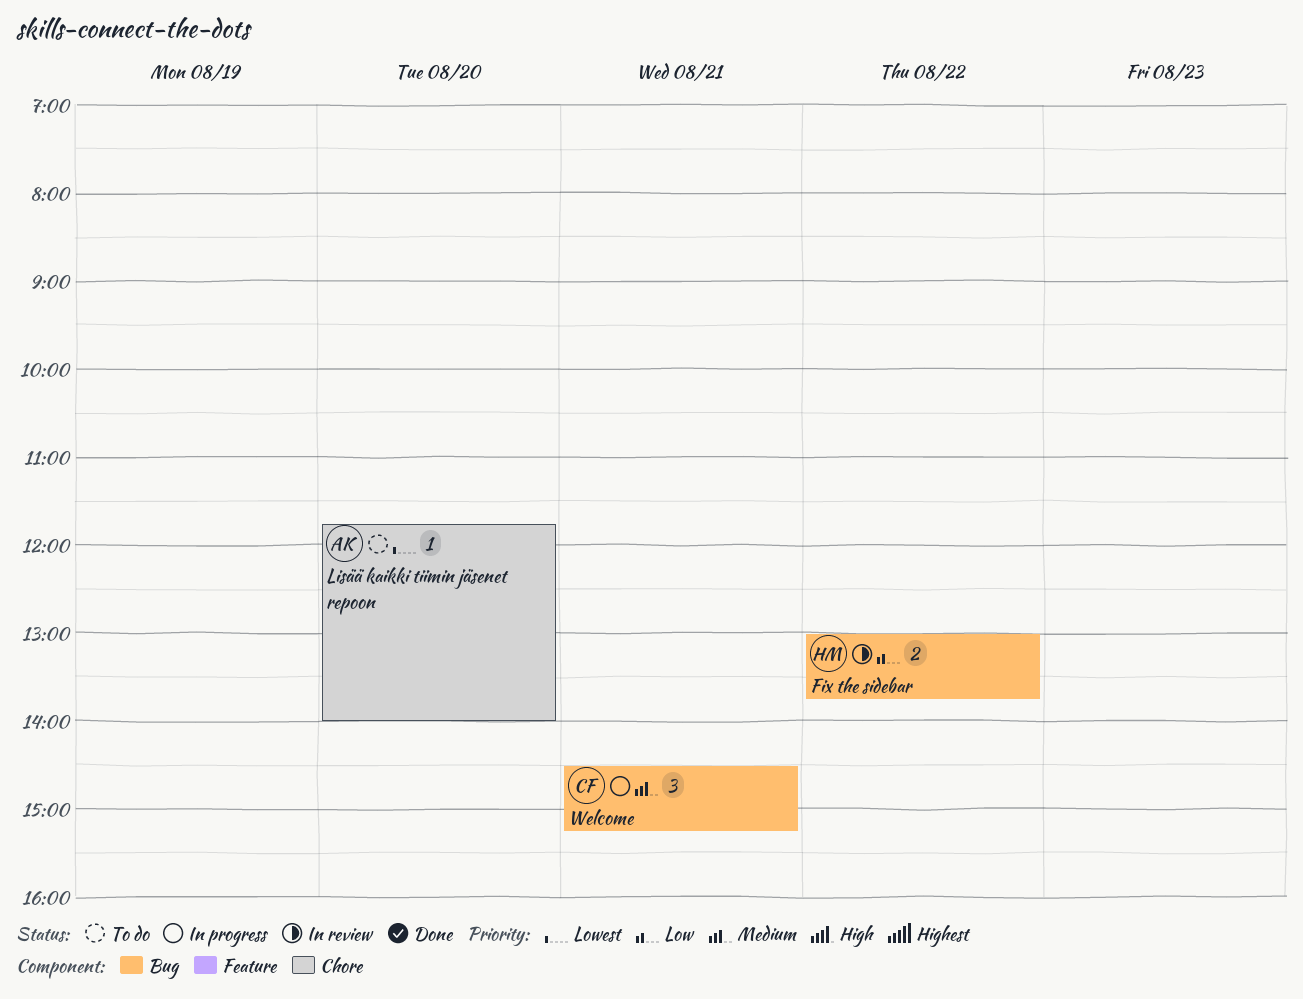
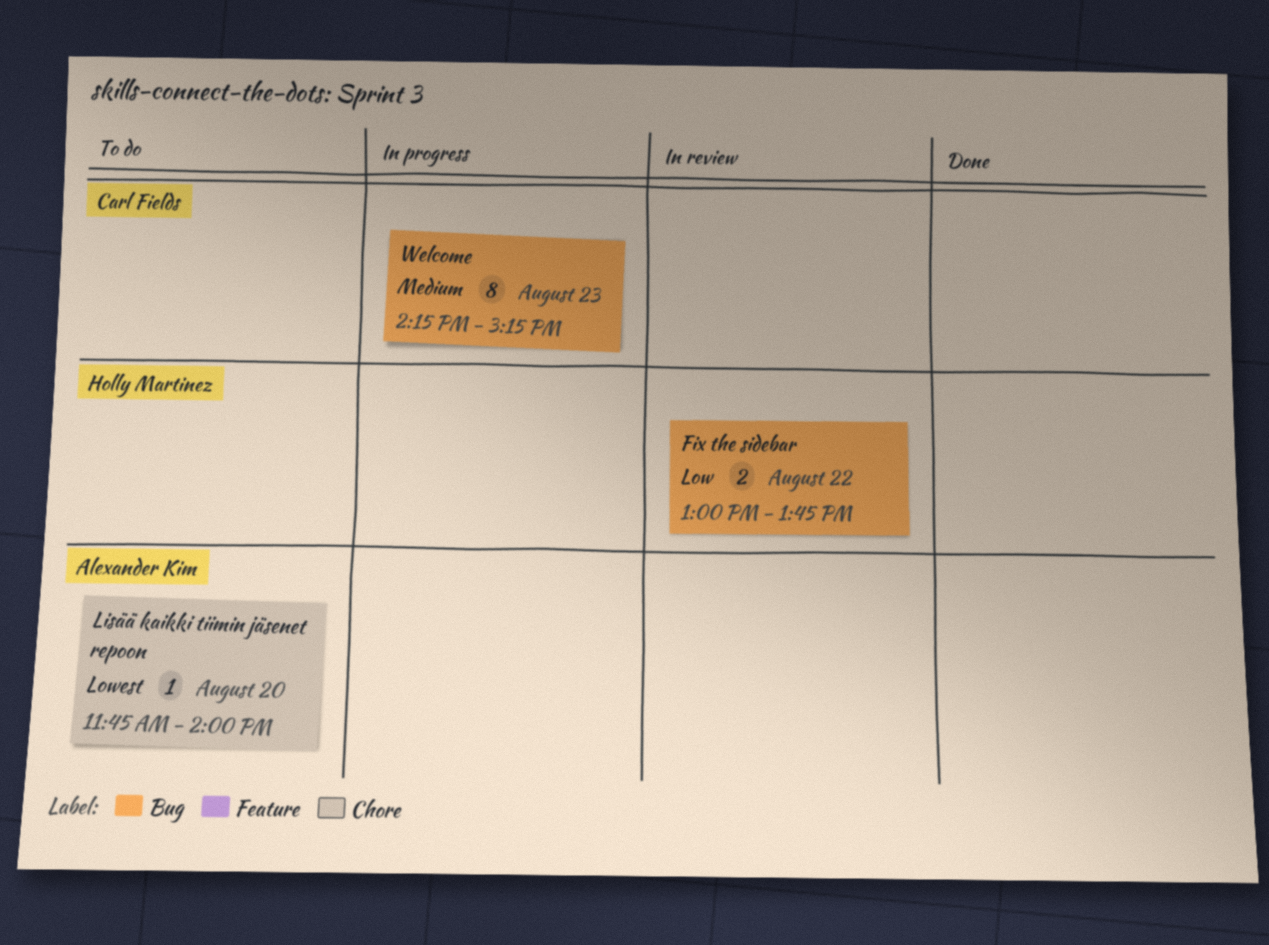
Welcome, estimate: 3 -> 8
Welcome, day: Aug 21 -> Aug 23
Welcome, begins: 14:30 -> 14:15

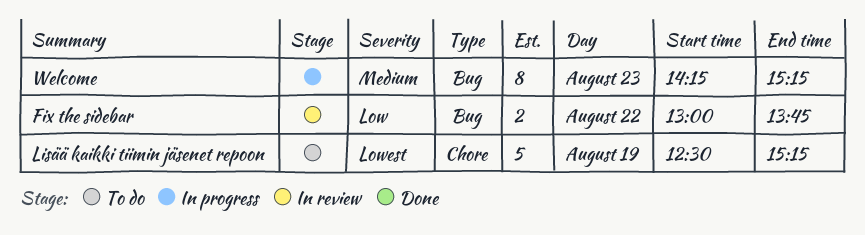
Lisää kaikki tiimin jäsenet repoon, estimate: 1 -> 5
Lisää kaikki tiimin jäsenet repoon, day: Aug 20 -> Aug 19
Lisää kaikki tiimin jäsenet repoon, begins: 11:45 -> 12:30
Lisää kaikki tiimin jäsenet repoon, ends: 14:00 -> 15:15

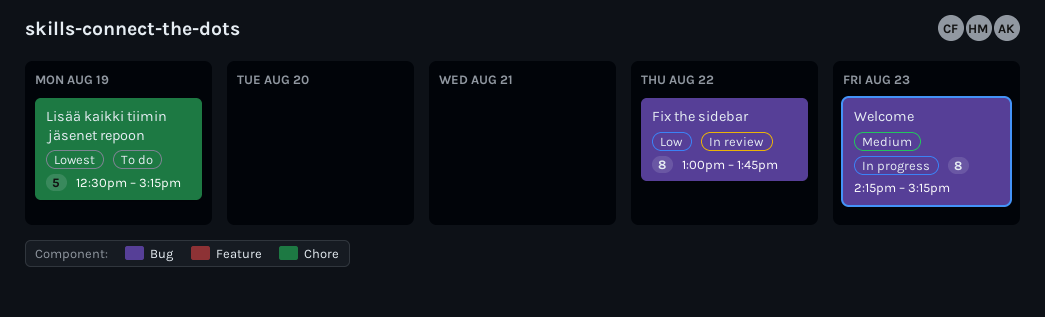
Fix the sidebar, estimate: 2 -> 8

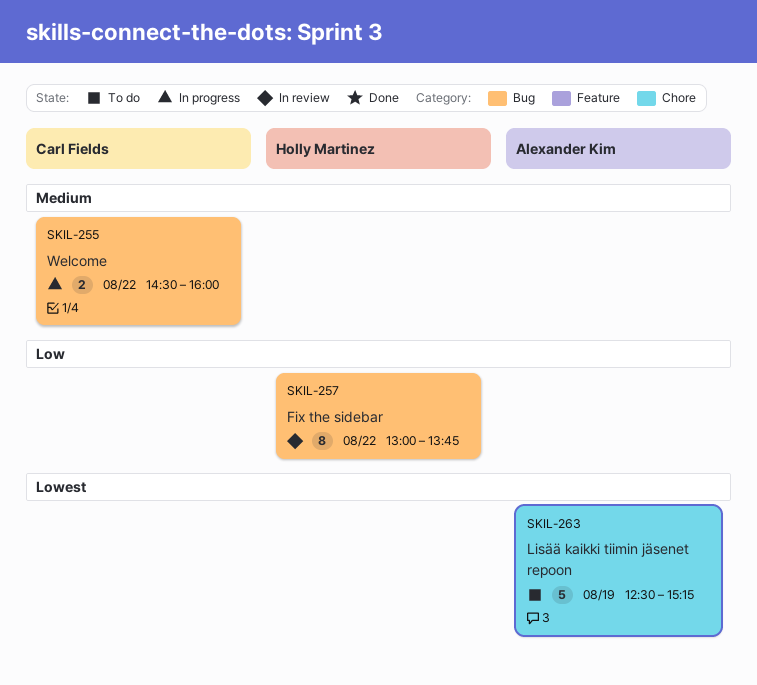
Welcome, estimate: 8 -> 2
Welcome, day: Aug 23 -> Aug 22
Welcome, begins: 14:15 -> 14:30
Welcome, ends: 15:15 -> 16:00

